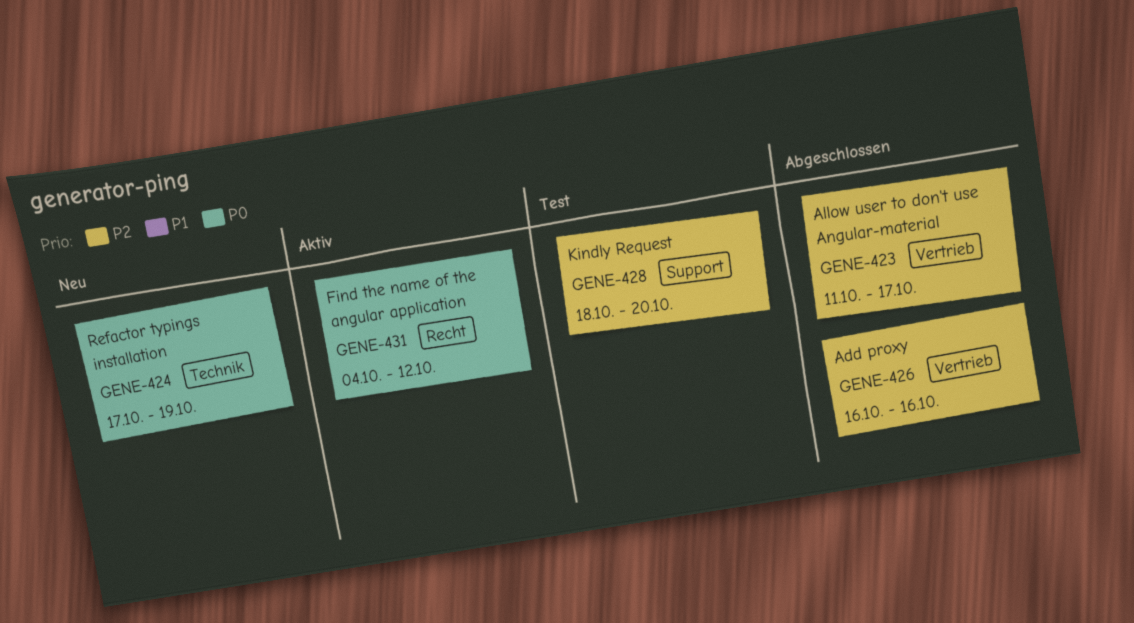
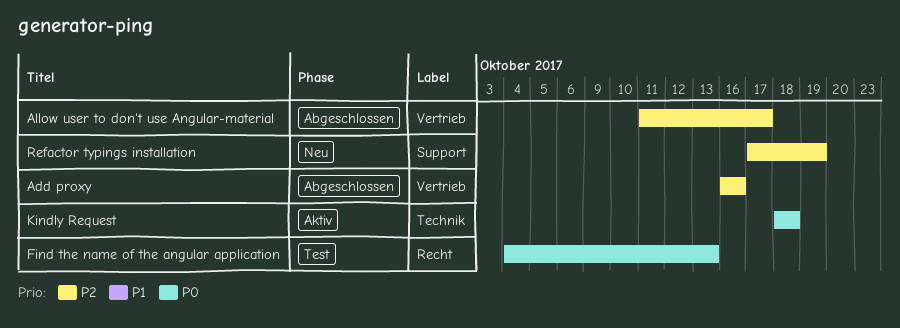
Find the name of the angular application, status: Aktiv -> Test
Find the name of the angular application, due: Oct 12 -> Oct 13
Kindly Request, status: Test -> Aktiv
Kindly Request, priority: P2 -> P0
Kindly Request, label: Support -> Technik
Kindly Request, due: Oct 20 -> Oct 18
Refactor typings installation, priority: P0 -> P2
Refactor typings installation, label: Technik -> Support

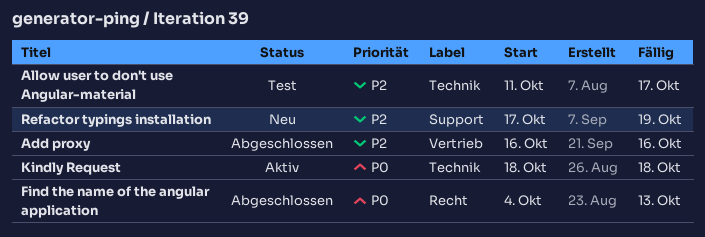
Allow user to don't use Angular-material, status: Abgeschlossen -> Test
Allow user to don't use Angular-material, label: Vertrieb -> Technik
Find the name of the angular application, status: Test -> Abgeschlossen

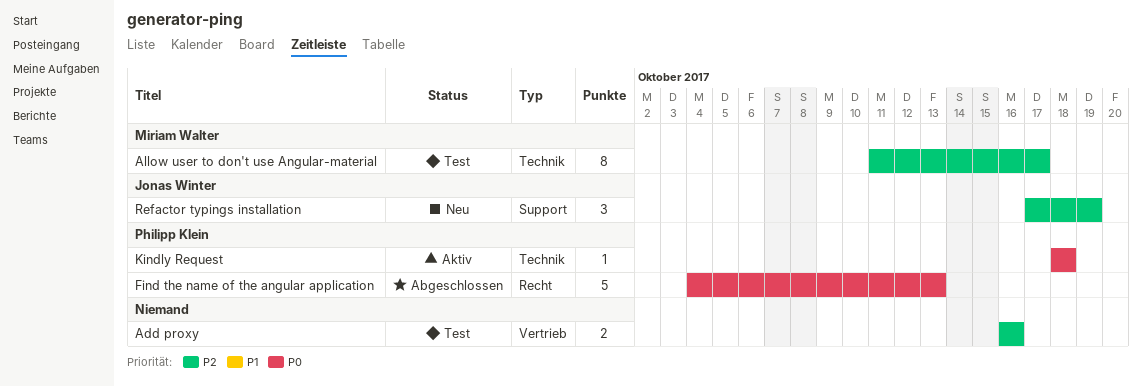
Add proxy, status: Abgeschlossen -> Test

